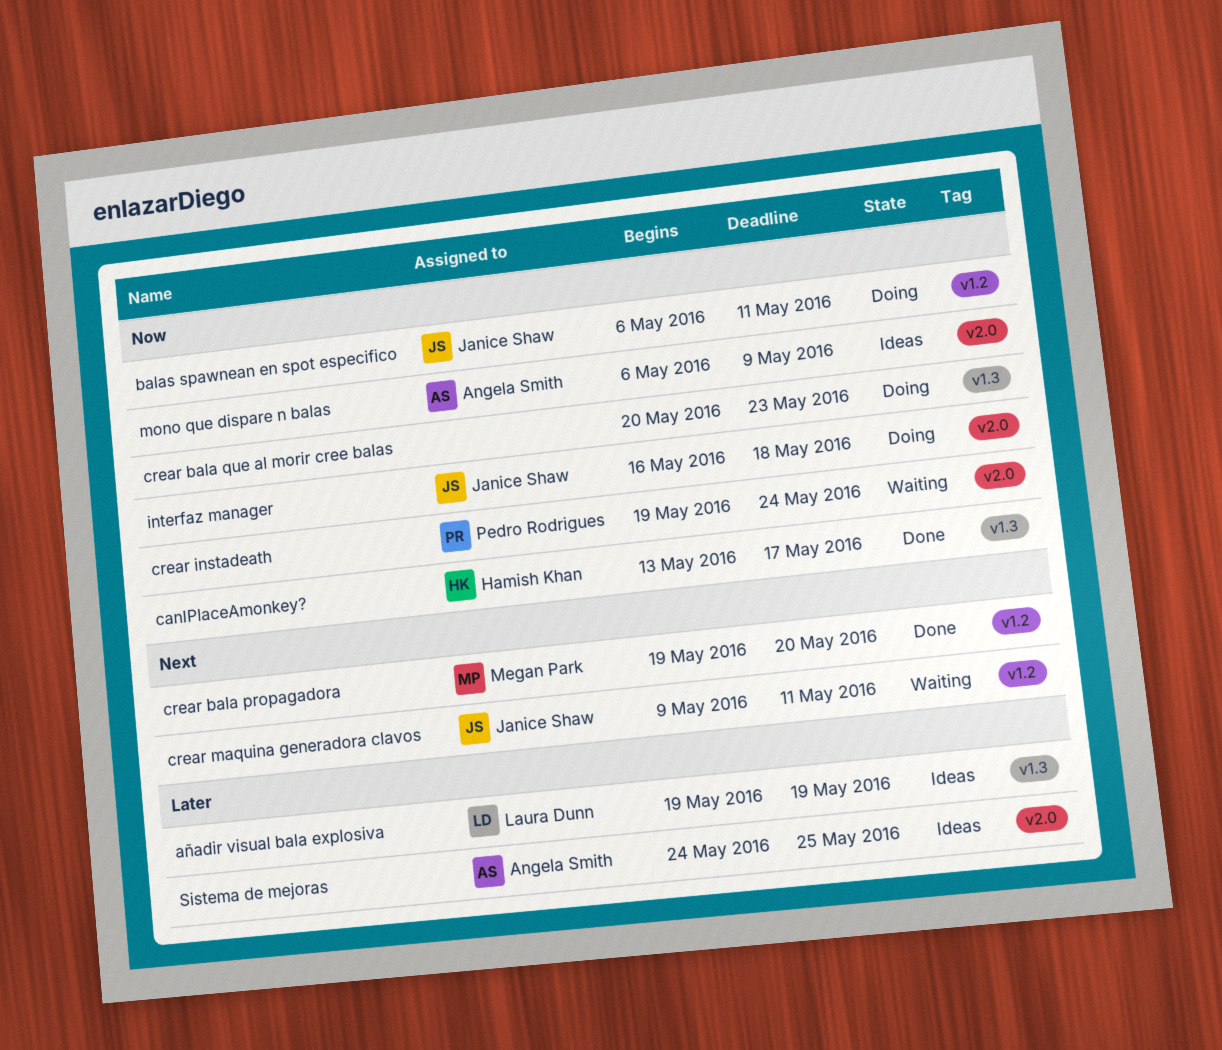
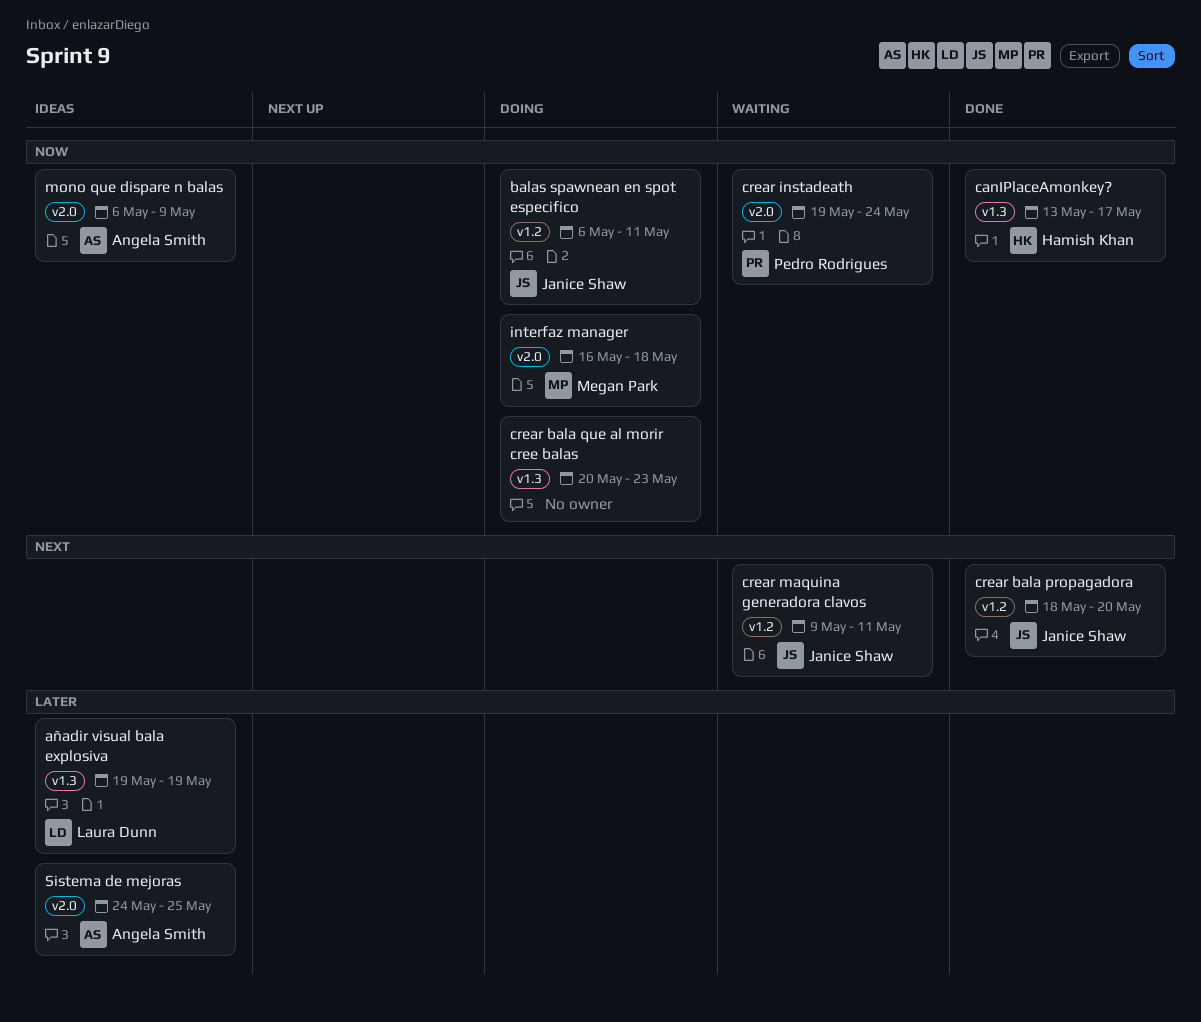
crear bala propagadora, owner: Megan Park -> Janice Shaw
crear bala propagadora, start: May 19 -> May 18
interfaz manager, owner: Janice Shaw -> Megan Park

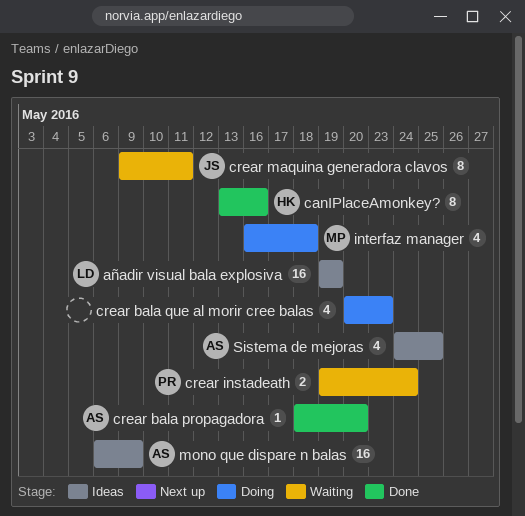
balas spawnean en spot especifico: present -> none
canIPlaceAmonkey?, due: May 17 -> May 16
crear bala propagadora, owner: Janice Shaw -> Angela Smith

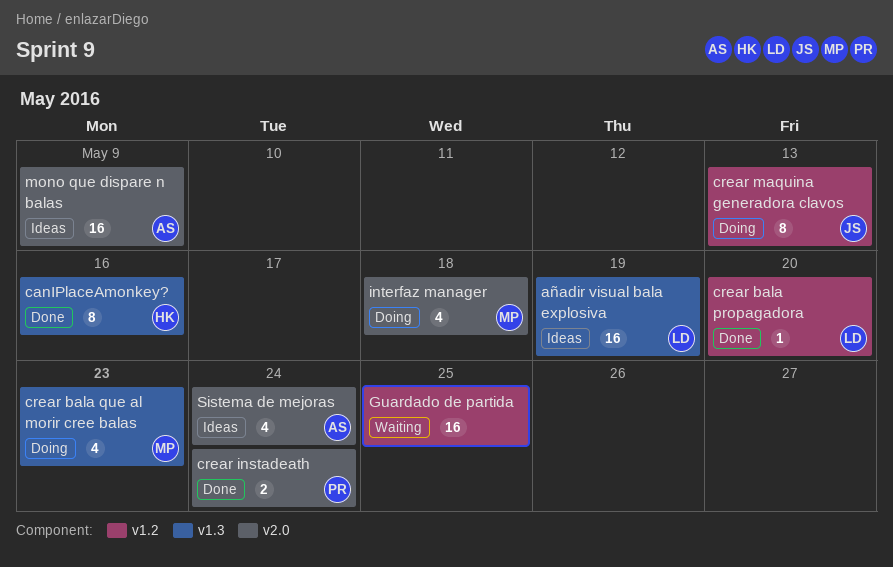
crear bala propagadora, owner: AS -> LD
crear bala que al morir cree balas, owner: none -> MP
crear instadeath, status: Waiting -> Done
crear maquina generadora clavos, status: Waiting -> Doing
crear maquina generadora clavos, due: May 11 -> May 13
Guardado de partida: none -> present
Sistema de mejoras, due: May 25 -> May 24

